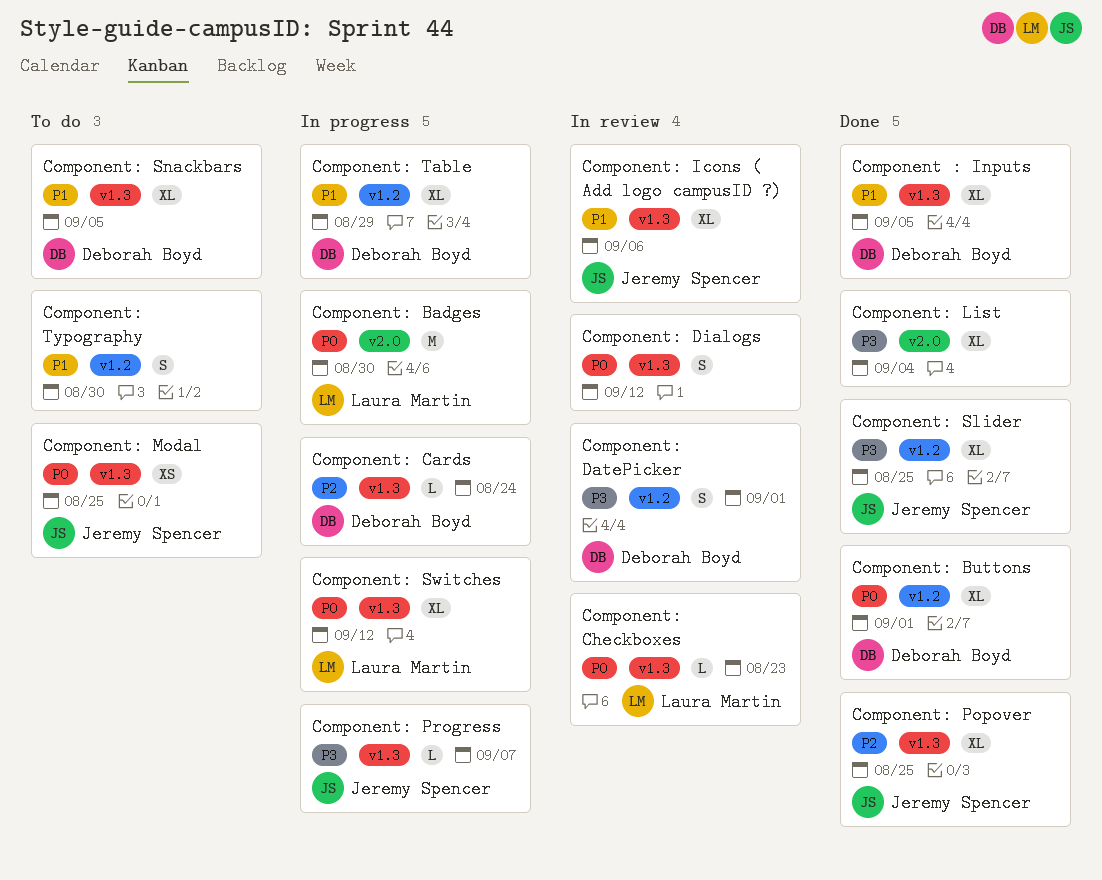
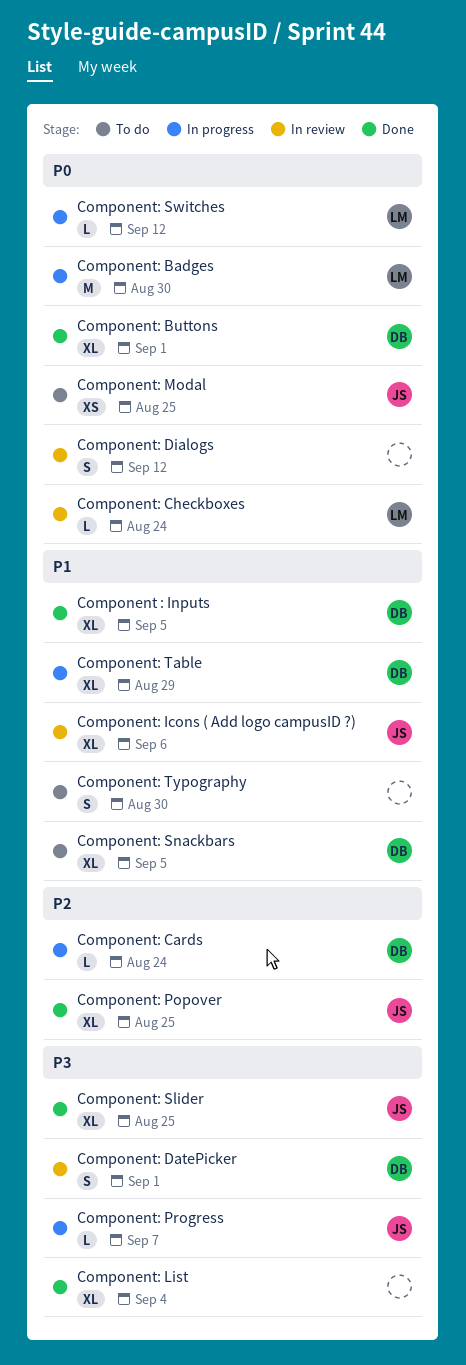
Component: Checkboxes, due: Aug 23 -> Aug 24
Component: Switches, estimate: XL -> L

